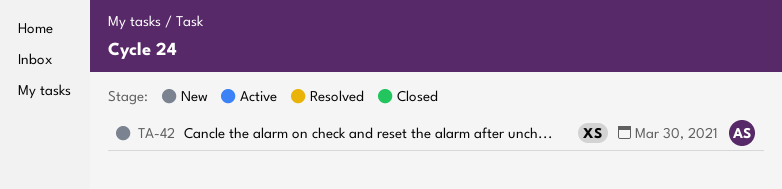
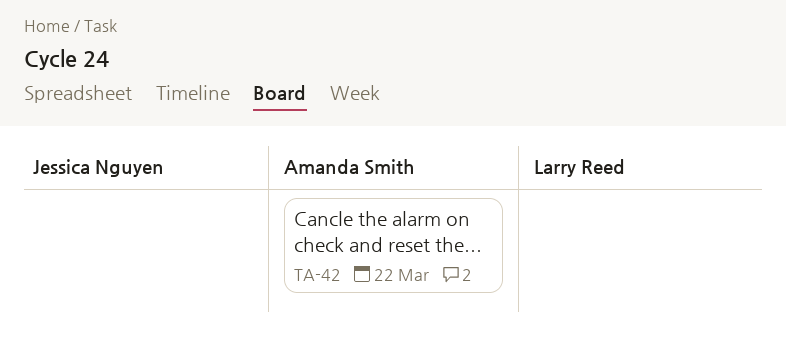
TA-42, due: Mar 30 -> Mar 22

